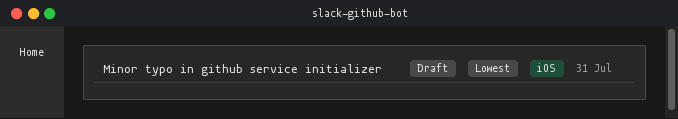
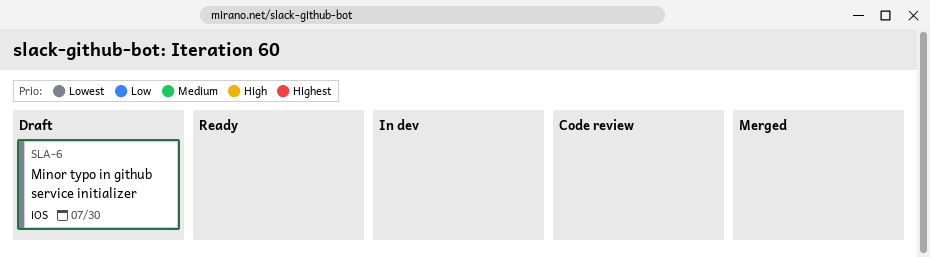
Minor typo in github service initializer, due: Jul 31 -> Jul 30

